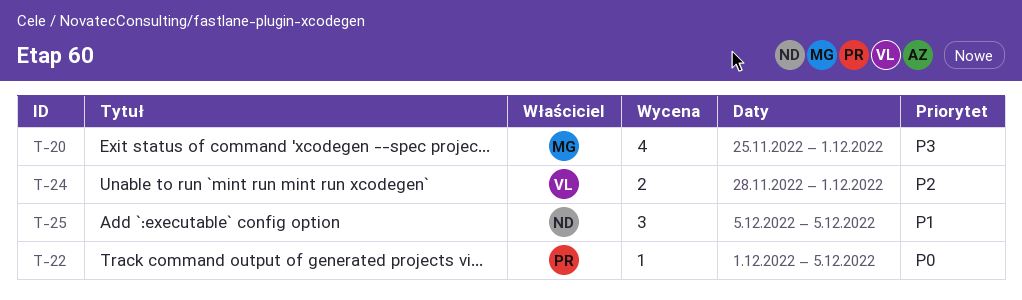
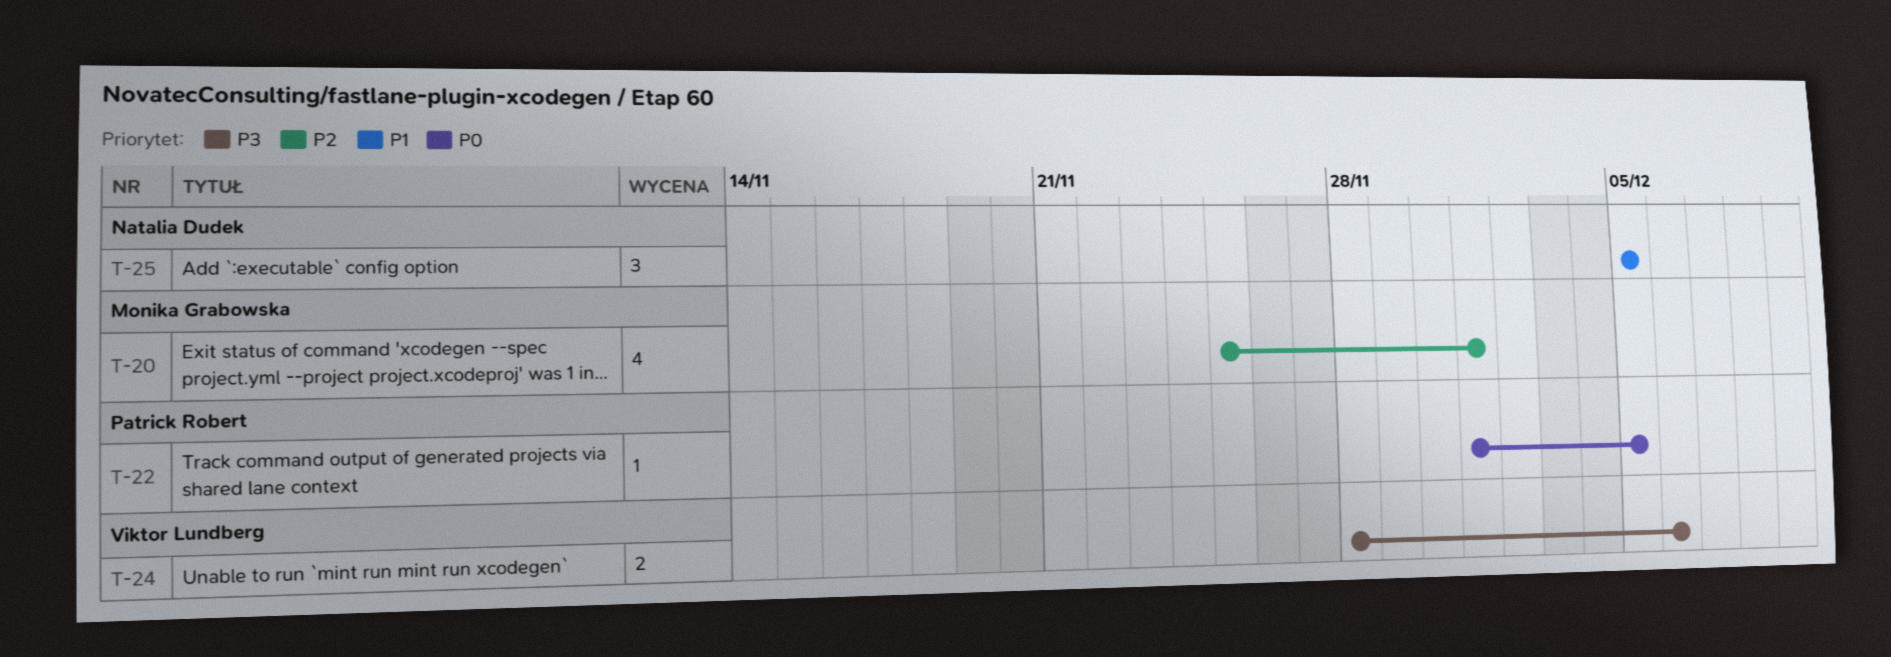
T-20, priority: P3 -> P2
T-24, priority: P2 -> P3
T-24, due: Dec 1 -> Dec 6

